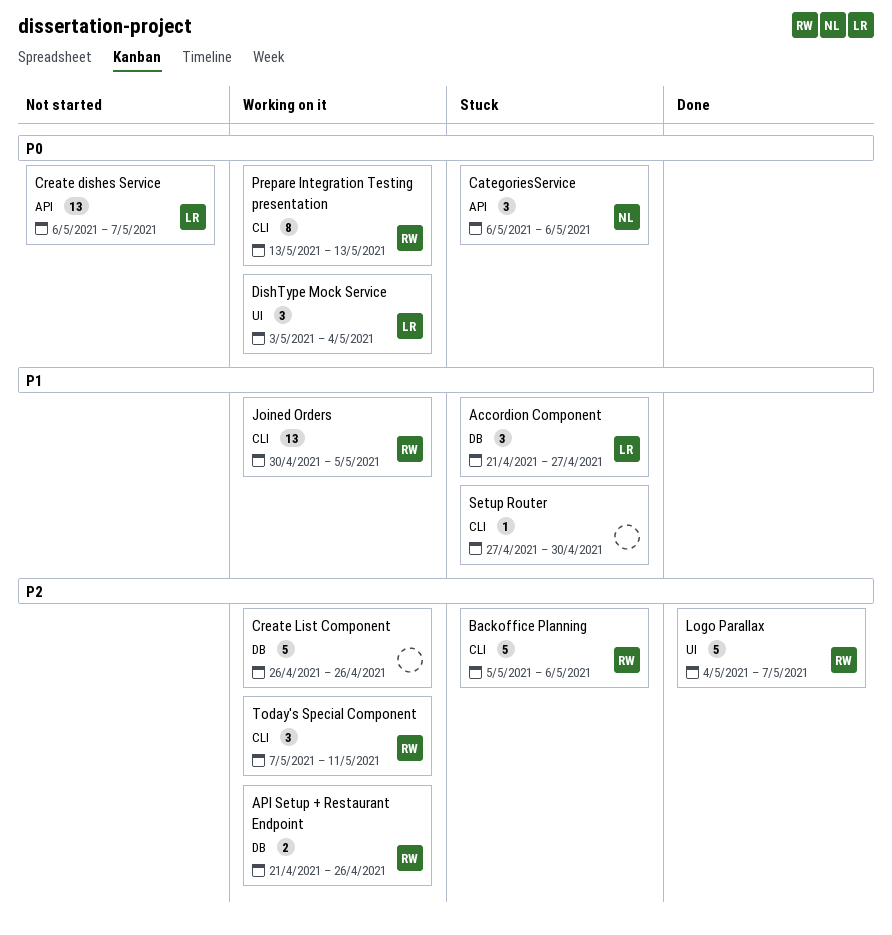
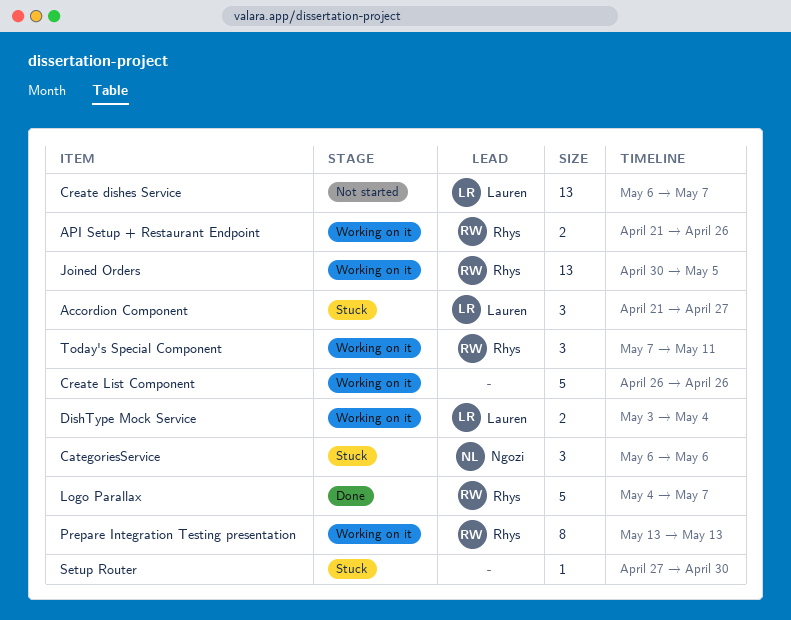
Backoffice Planning: present -> none
DishType Mock Service, estimate: 3 -> 2

